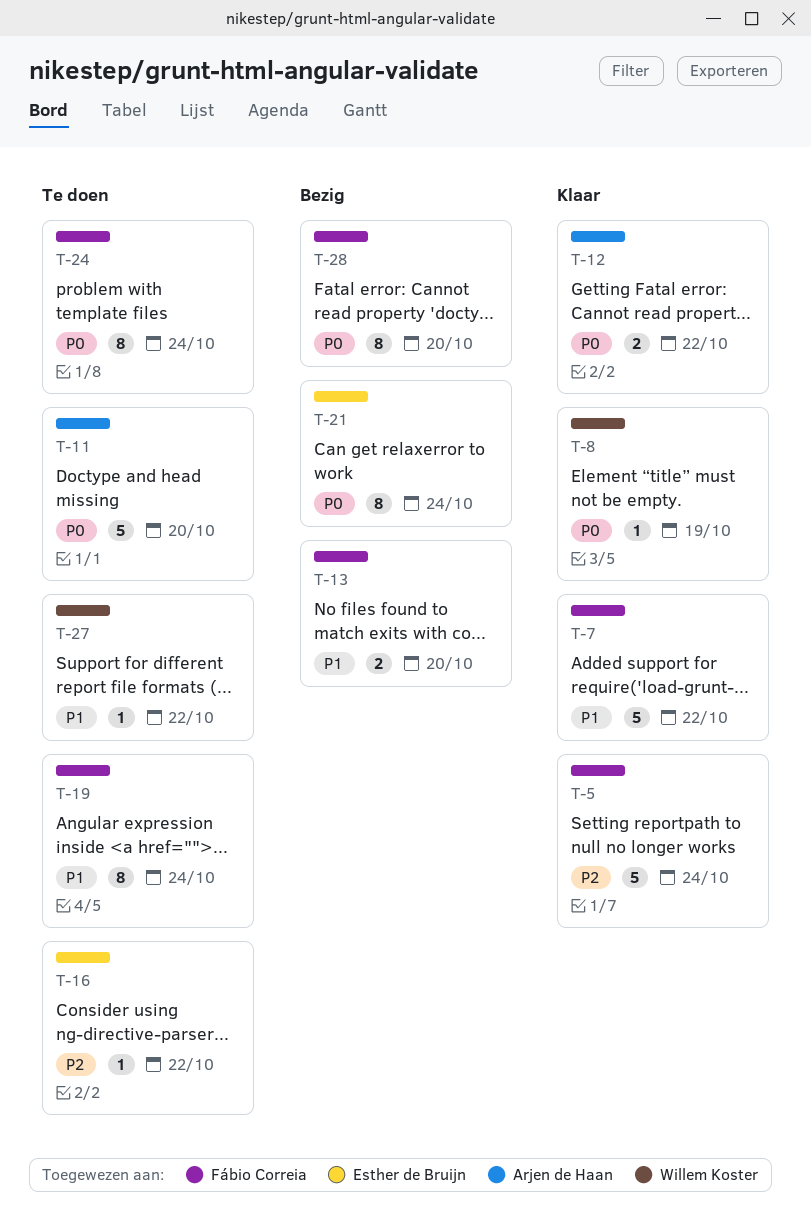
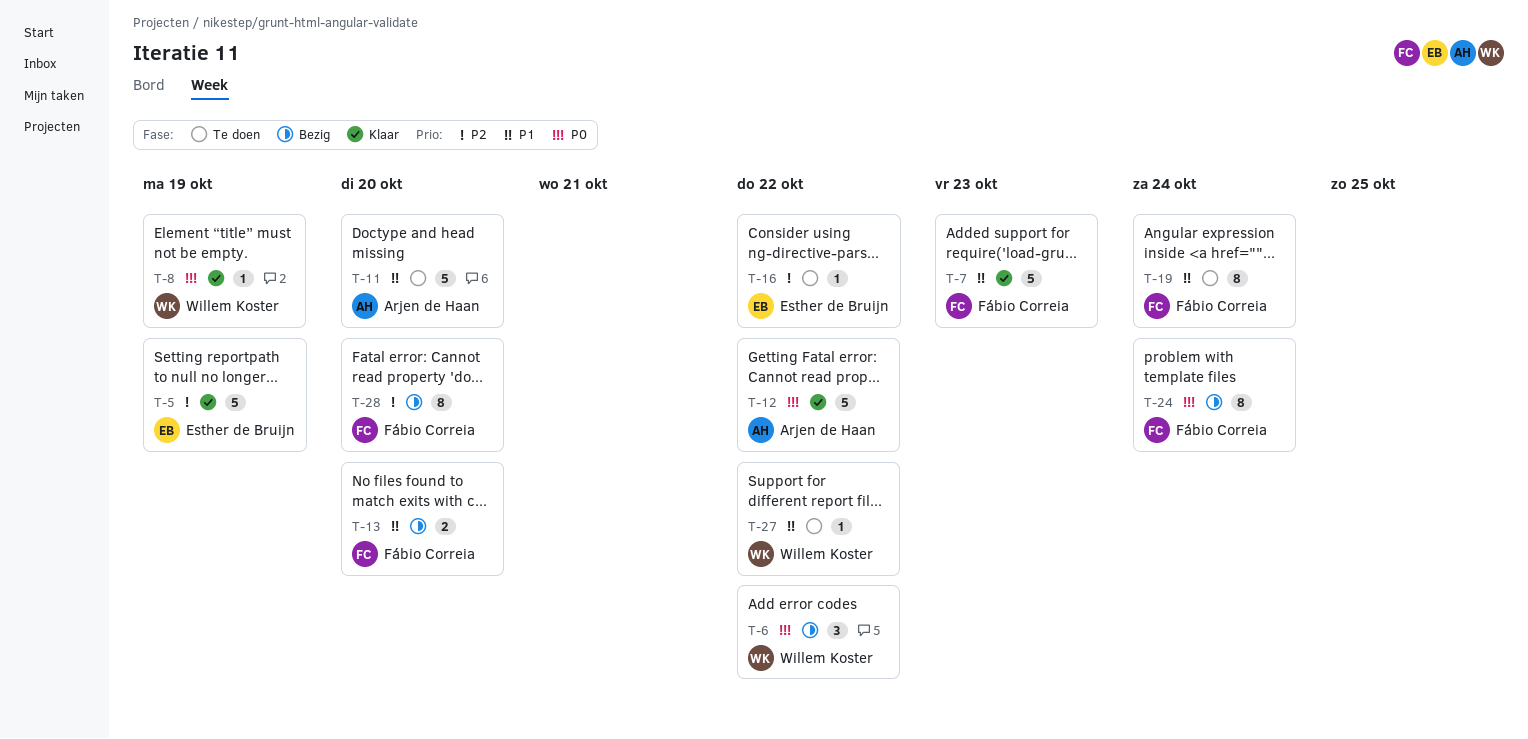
T-5, owner: Fábio Correia -> Esther de Bruijn
T-5, due: Oct 24 -> Oct 19
T-6: none -> present
T-7, due: Oct 22 -> Oct 23
T-11, priority: P0 -> P1
T-12, estimate: 2 -> 5
T-21: present -> none
T-24, status: Te doen -> Bezig
T-28, priority: P0 -> P2

